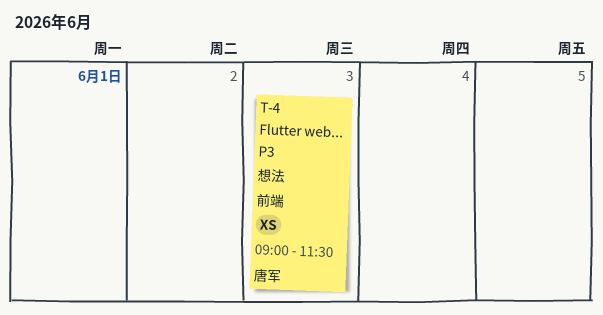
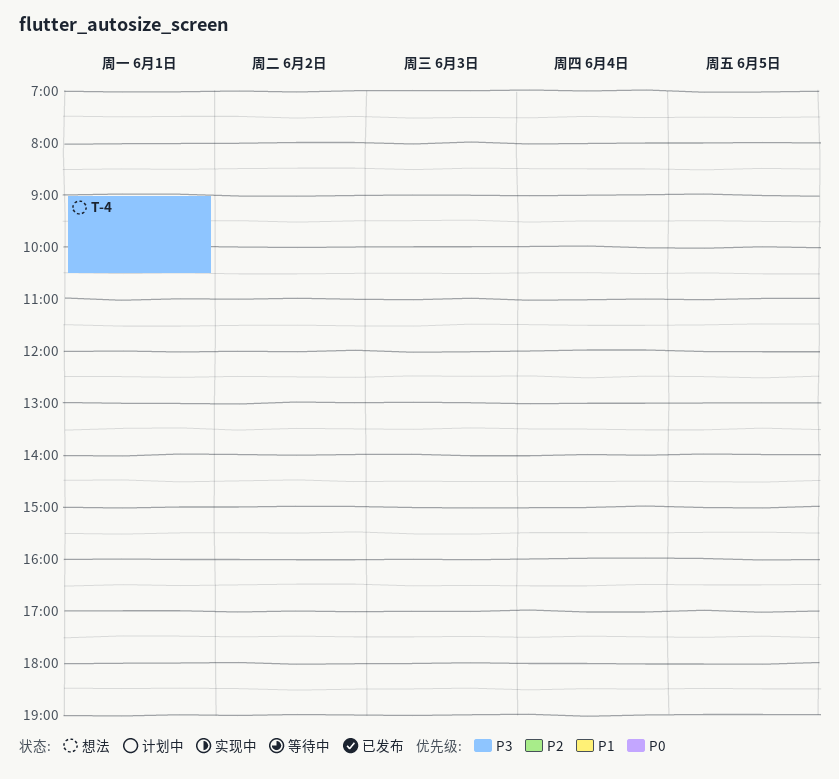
T-4, day: Jun 3 -> Jun 1
T-4, ends: 11:30 -> 10:30

